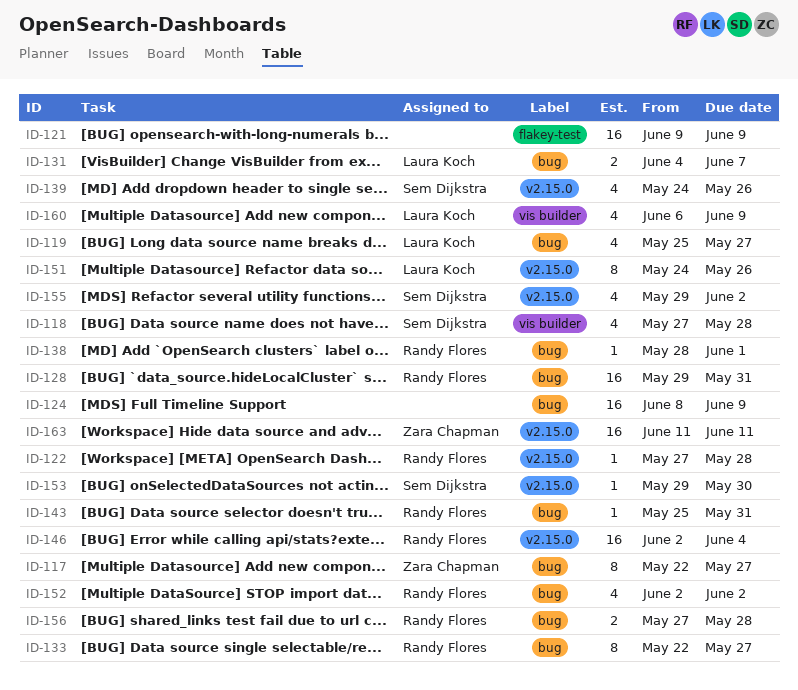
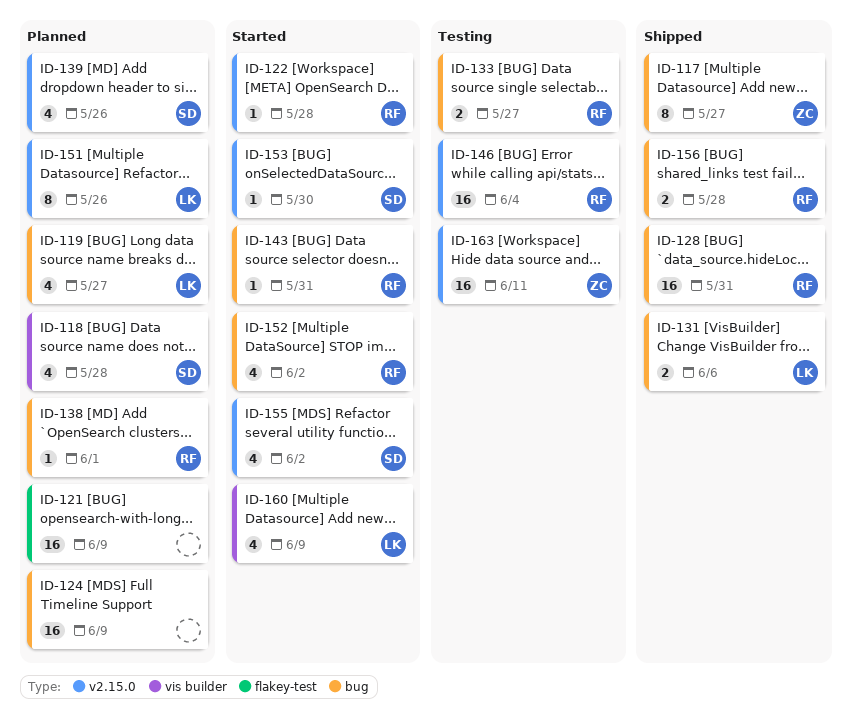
ID-131, due: Jun 7 -> Jun 6
ID-133, estimate: 8 -> 2

